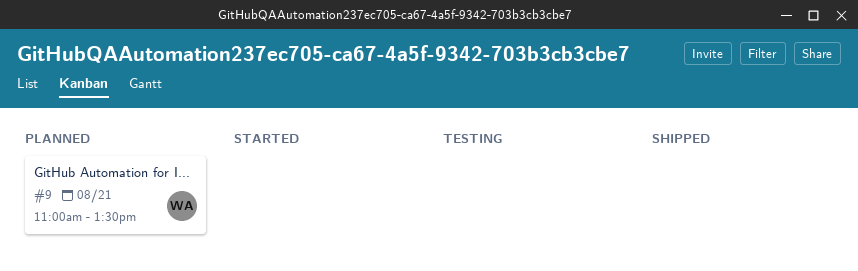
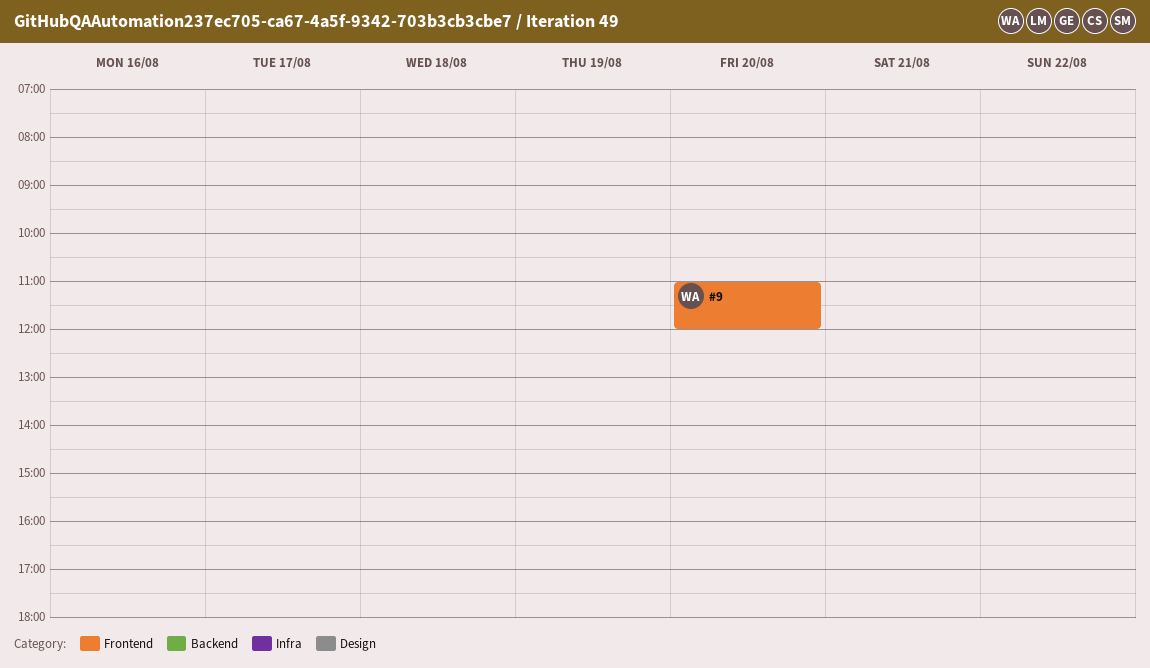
#9, day: Aug 21 -> Aug 20
#9, ends: 13:30 -> 12:00

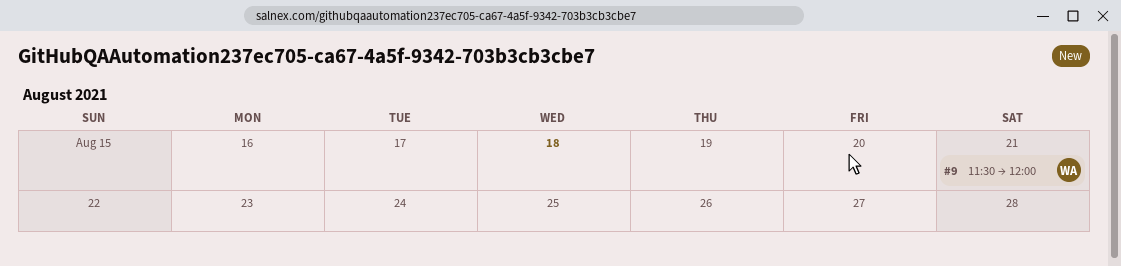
#9, day: Aug 20 -> Aug 21
#9, begins: 11:00 -> 11:30

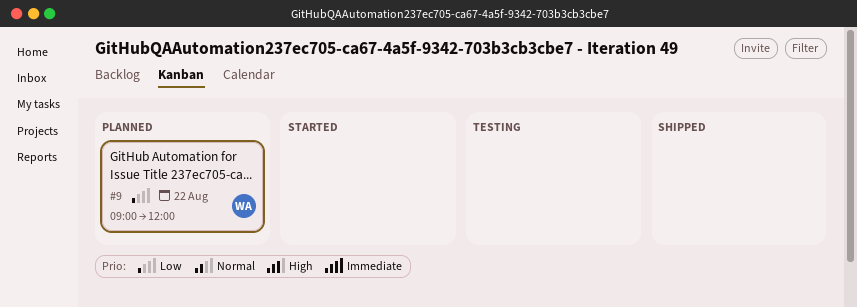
#9, day: Aug 21 -> Aug 22
#9, begins: 11:30 -> 09:00

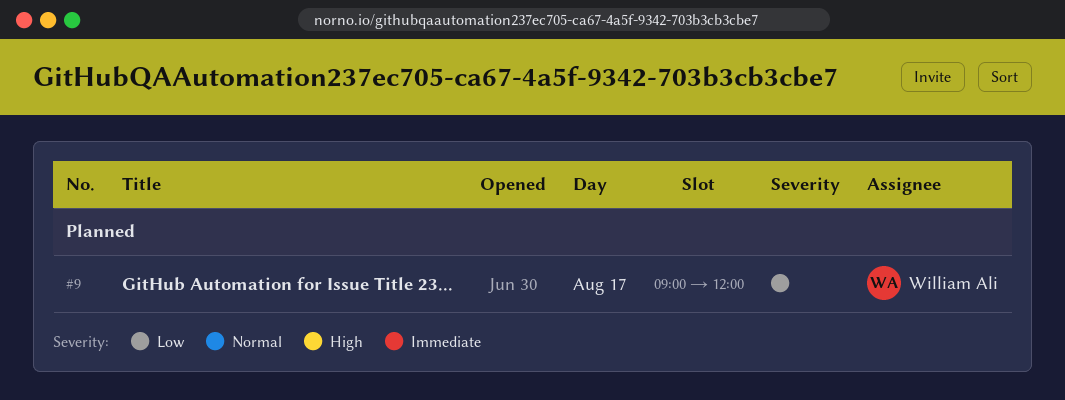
#9, day: Aug 22 -> Aug 17

